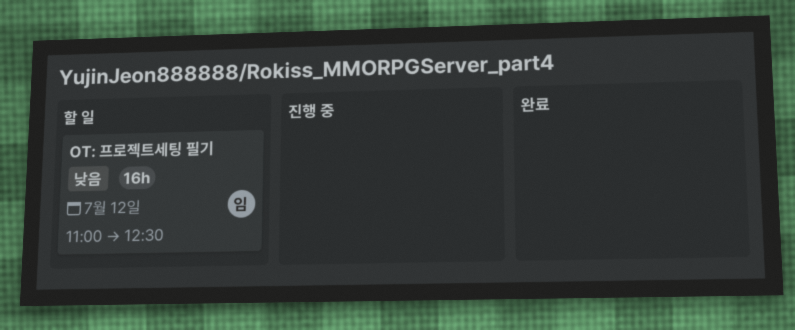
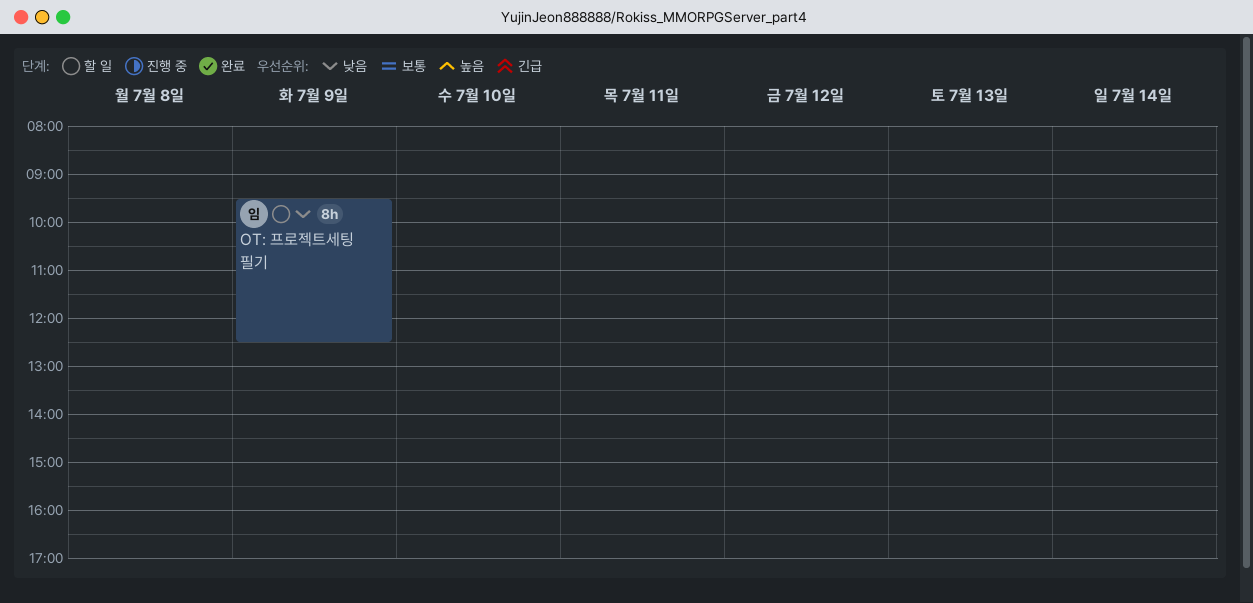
OT: 프로젝트세팅 필기, estimate: 16h -> 8h
OT: 프로젝트세팅 필기, day: Jul 12 -> Jul 9
OT: 프로젝트세팅 필기, begins: 11:00 -> 09:30

